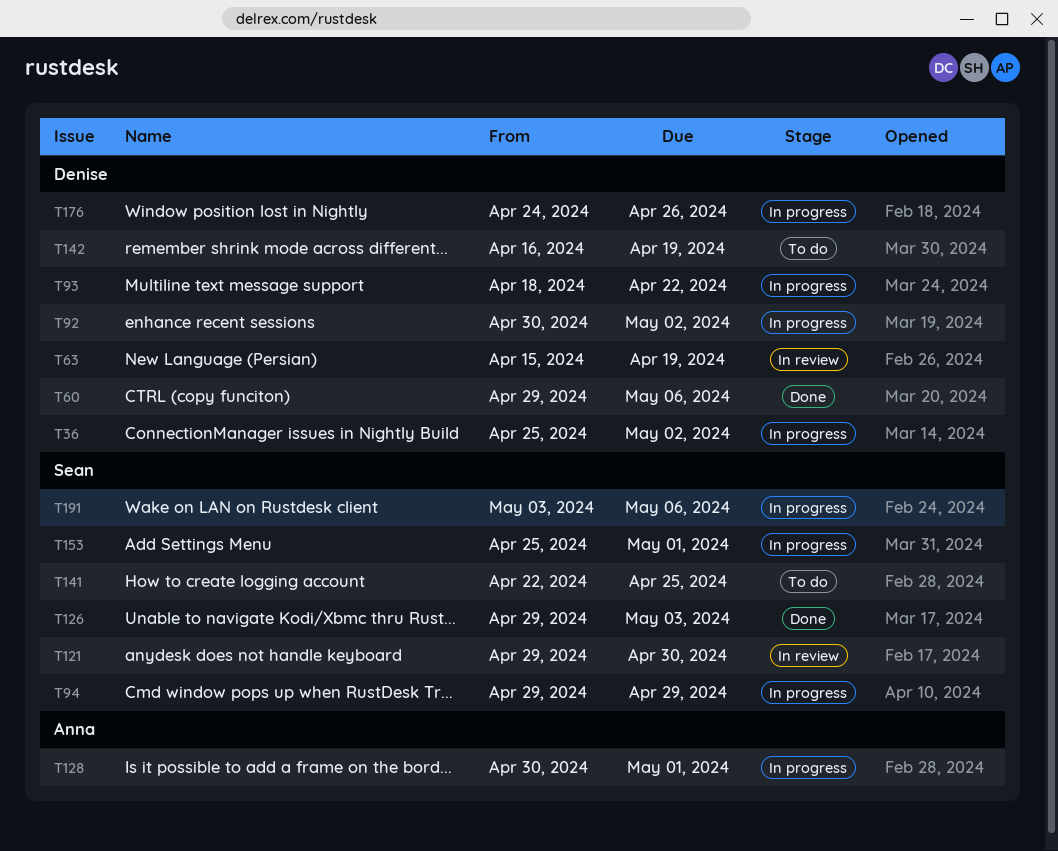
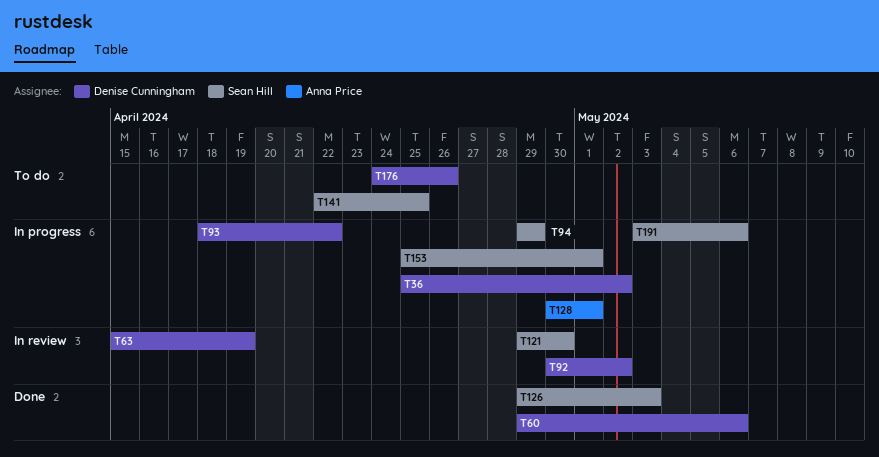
T92, status: In progress -> In review
T142: present -> none
T176, status: In progress -> To do

